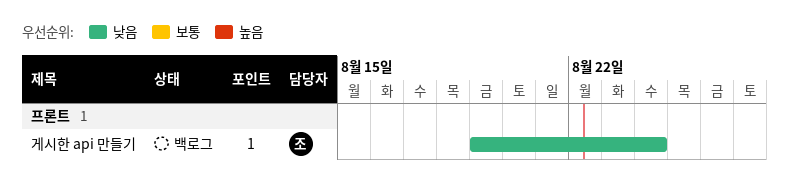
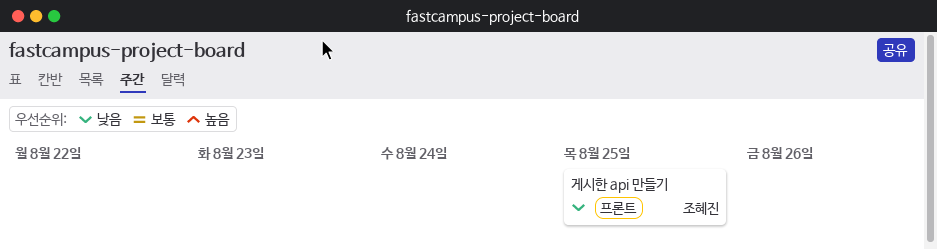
게시한 api 만들기, due: Aug 24 -> Aug 25

